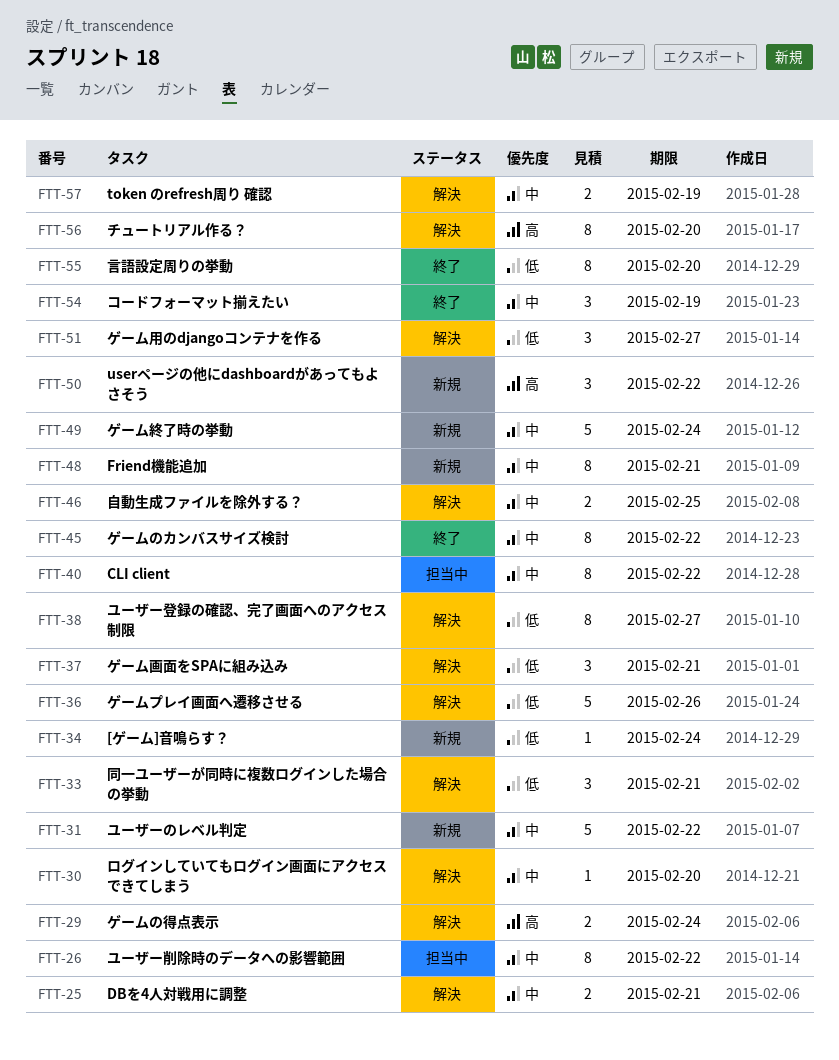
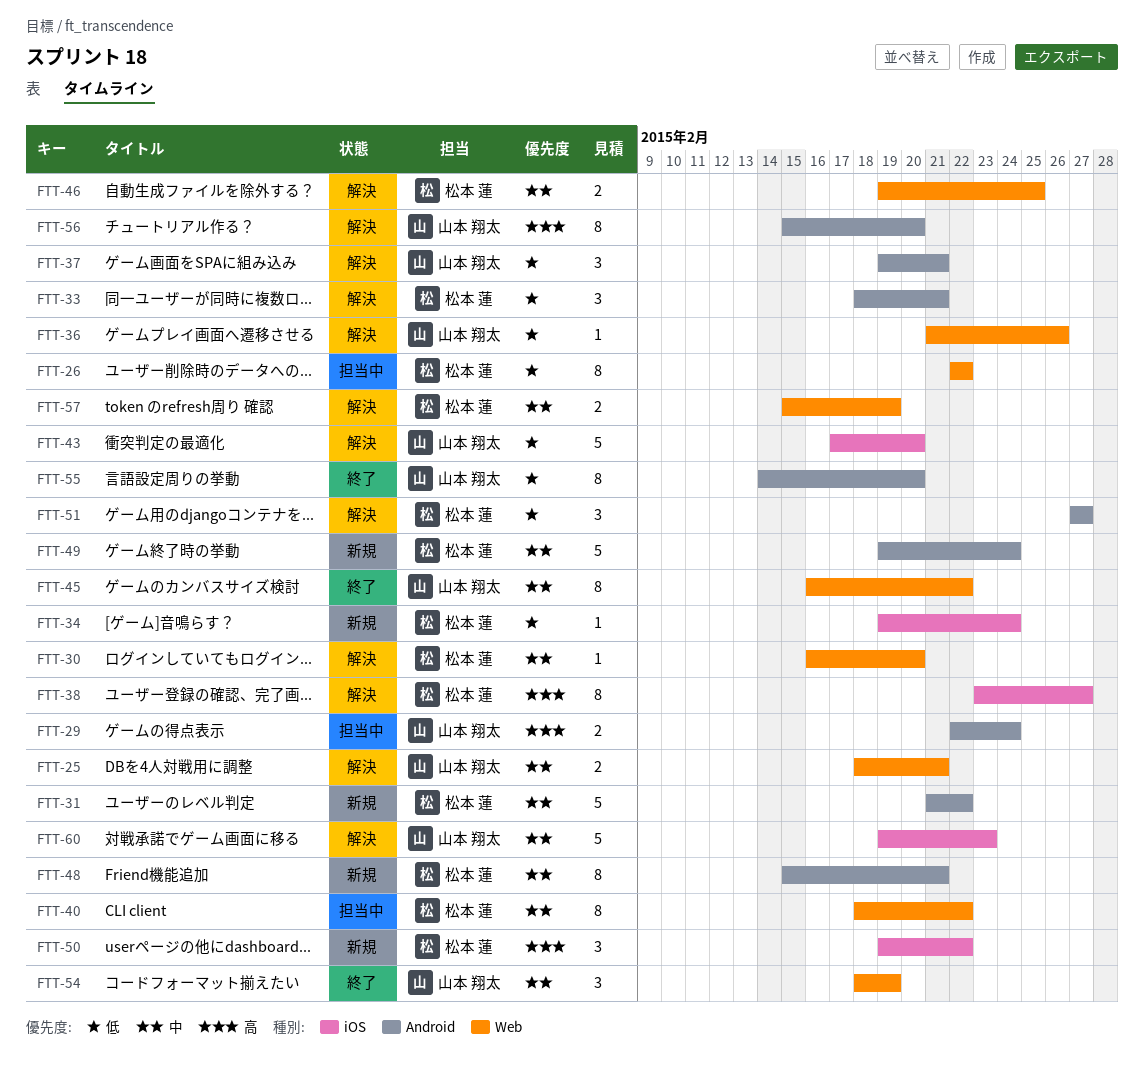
FTT-26, priority: 中 -> 低
FTT-29, status: 解決 -> 担当中
FTT-36, estimate: 5 -> 1
FTT-38, priority: 低 -> 高
FTT-43: none -> present
FTT-60: none -> present

